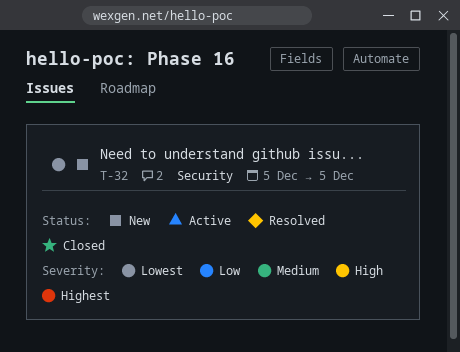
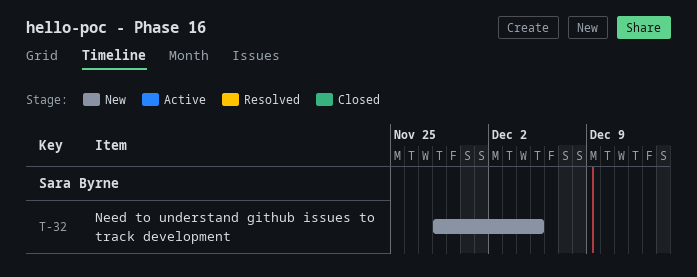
T-32, start: Dec 5 -> Nov 28

